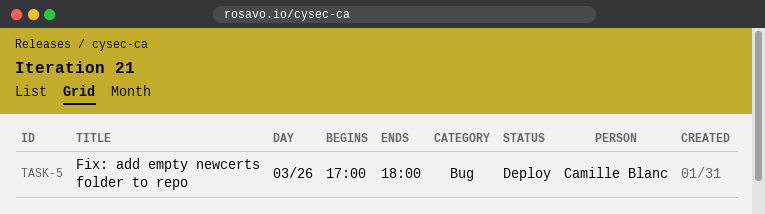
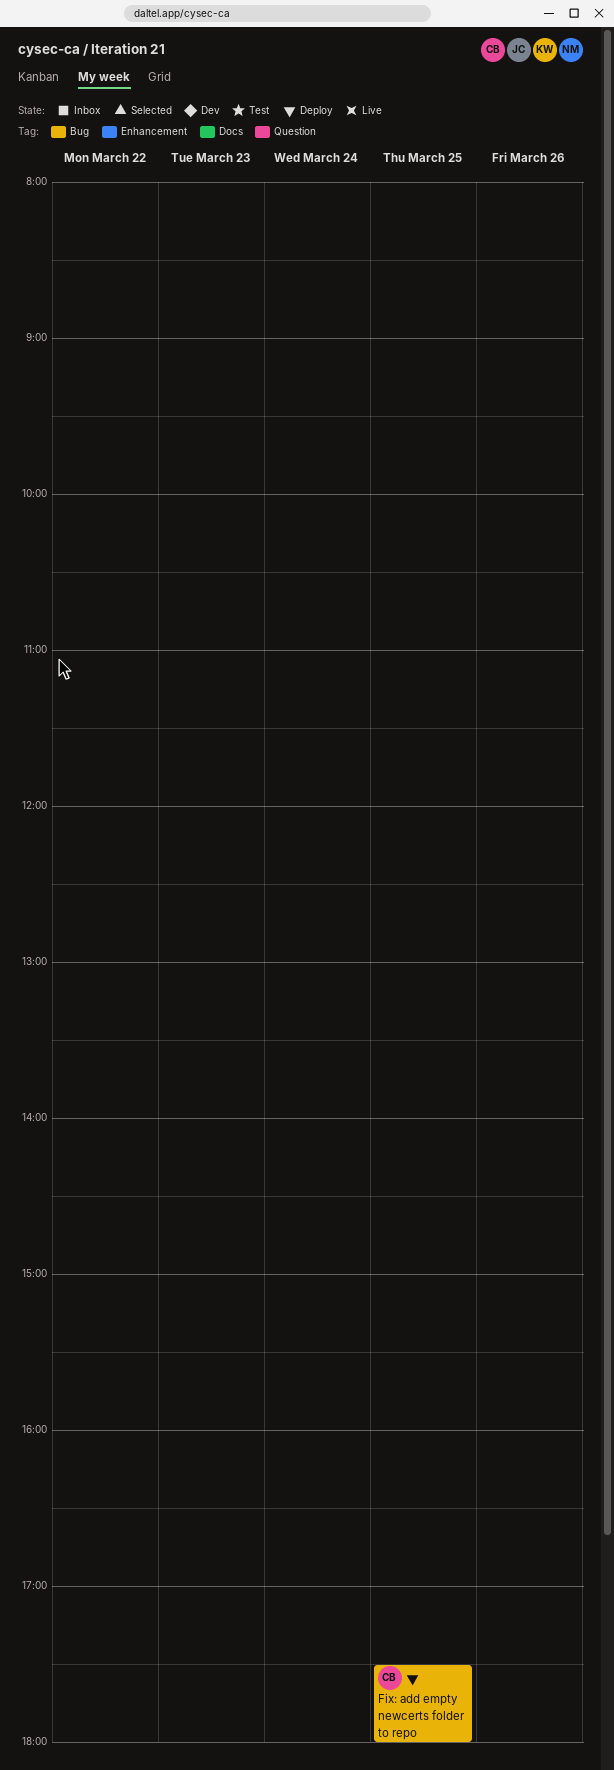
Fix: add empty newcerts folder to repo, day: Mar 26 -> Mar 25
Fix: add empty newcerts folder to repo, begins: 17:00 -> 17:30

